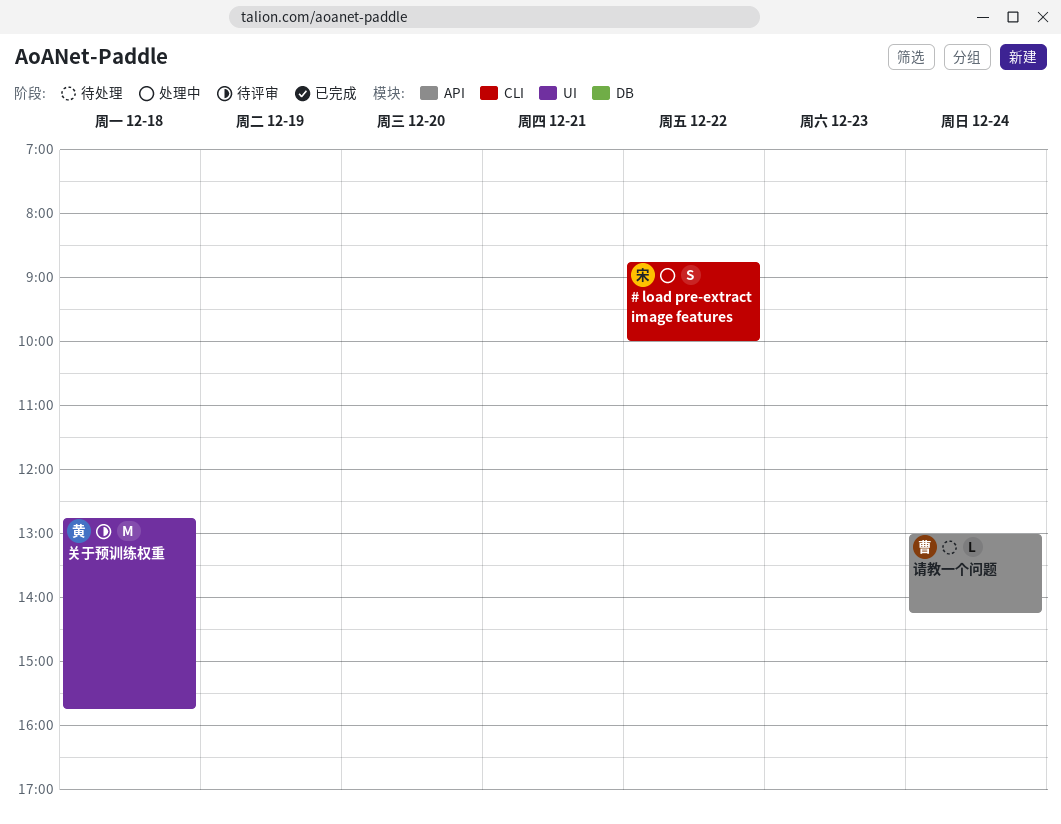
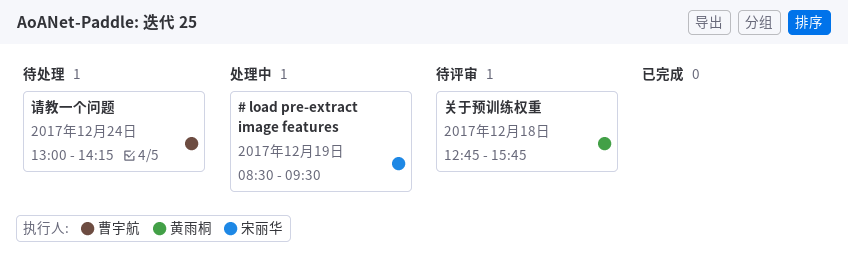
# load pre-extract image features, day: Dec 22 -> Dec 19
# load pre-extract image features, begins: 08:45 -> 08:30
# load pre-extract image features, ends: 10:00 -> 09:30

